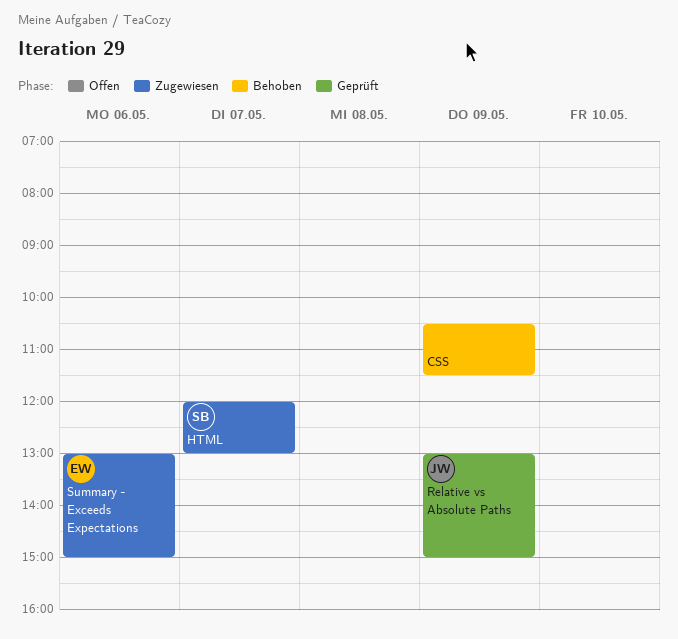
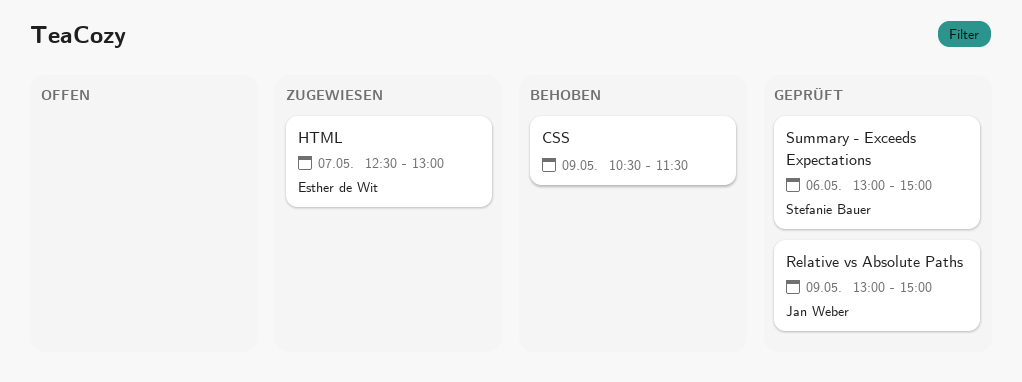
HTML, owner: Stefanie Bauer -> Esther de Wit
HTML, begins: 12:00 -> 12:30
Summary - Exceeds Expectations, status: Zugewiesen -> Geprüft
Summary - Exceeds Expectations, owner: Esther de Wit -> Stefanie Bauer

